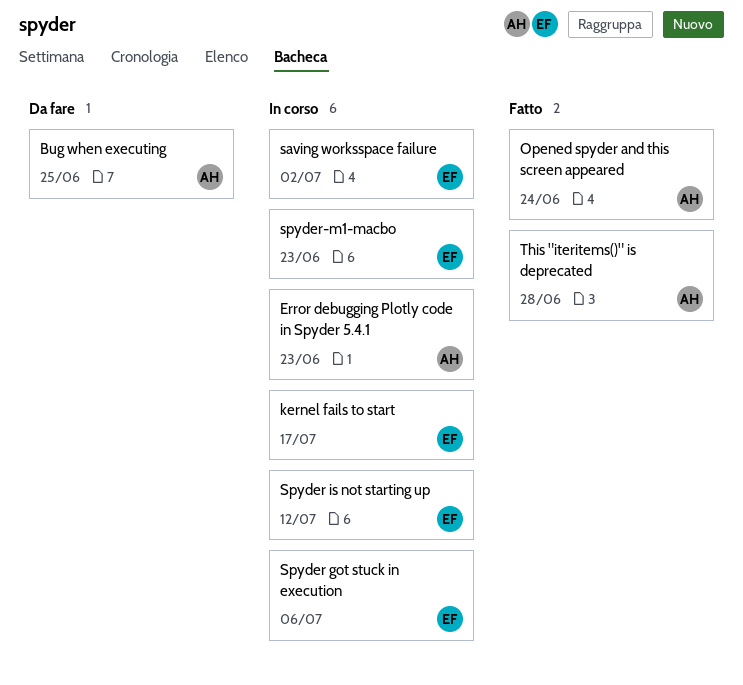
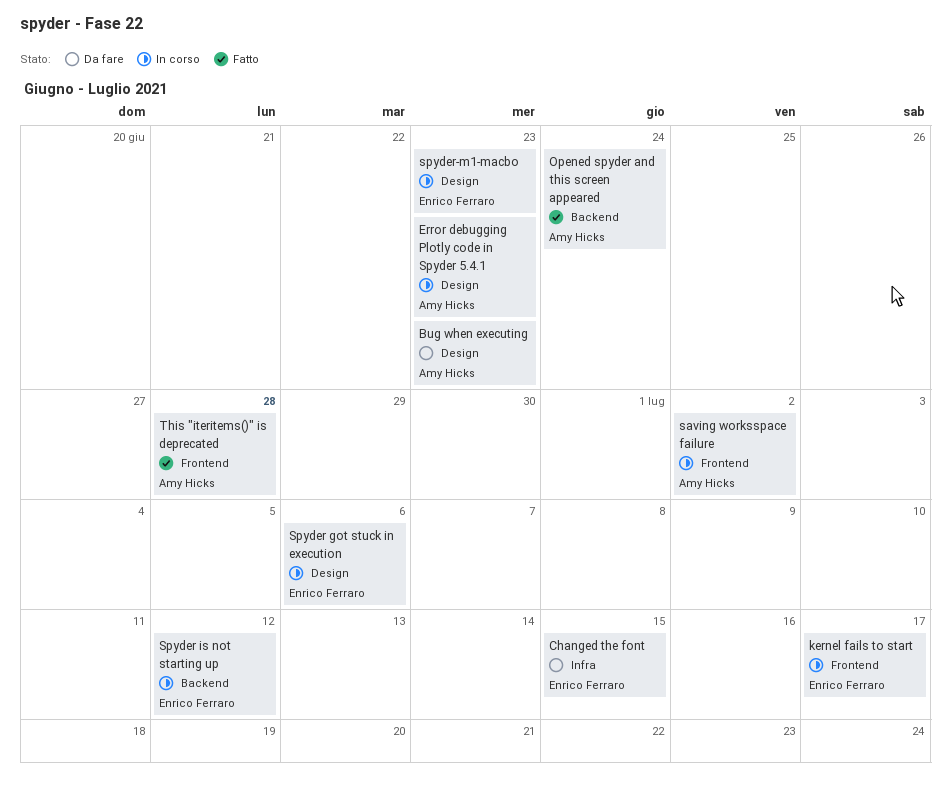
Bug when executing, due: Jun 25 -> Jun 23
Changed the font: none -> present
saving worksspace failure, owner: Enrico Ferraro -> Amy Hicks

